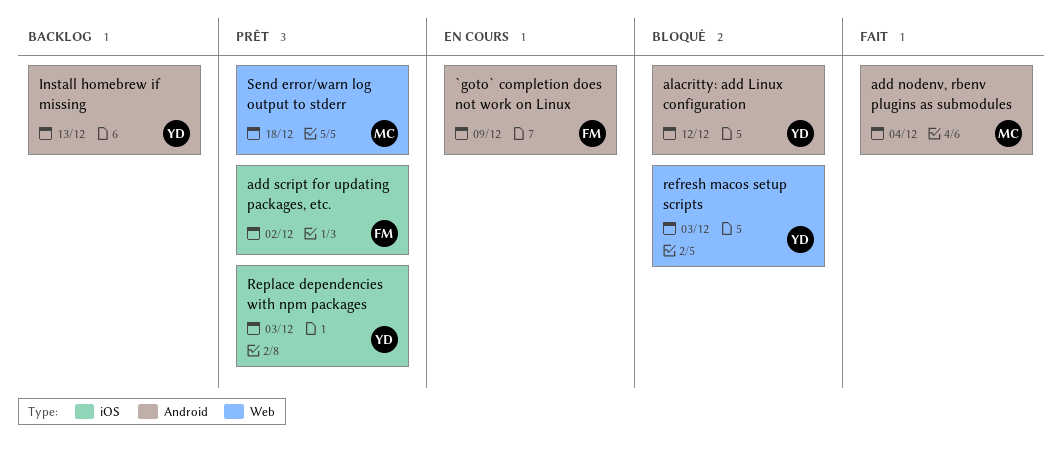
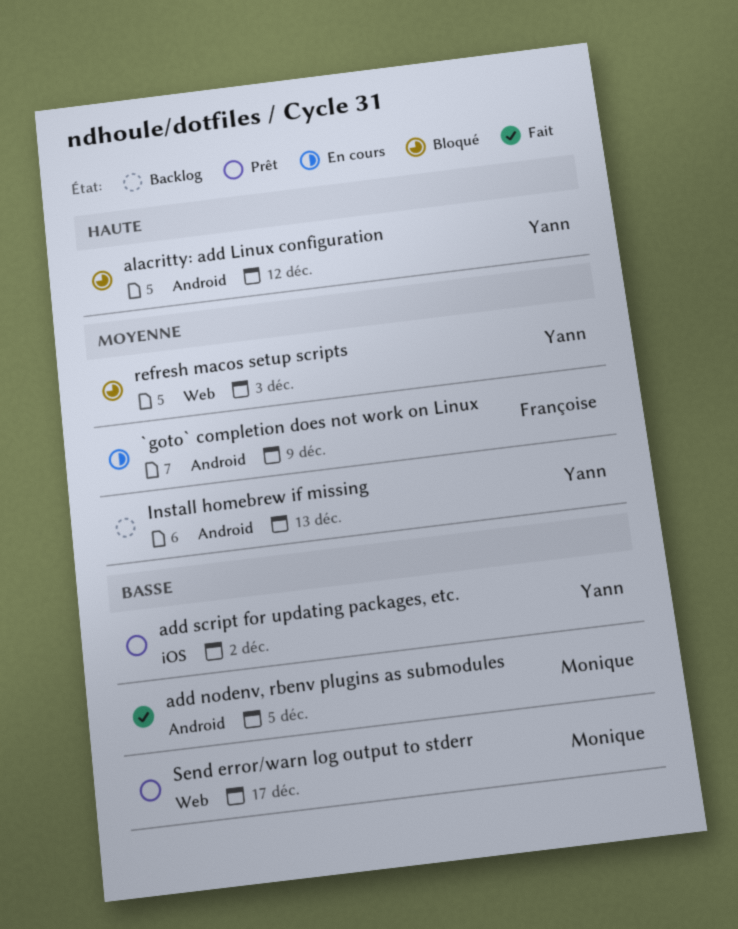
add nodenv, rbenv plugins as submodules, due: Dec 4 -> Dec 5
add script for updating packages, etc., owner: Françoise -> Yann
Replace dependencies with npm packages: present -> none
Send error/warn log output to stderr, due: Dec 18 -> Dec 17

